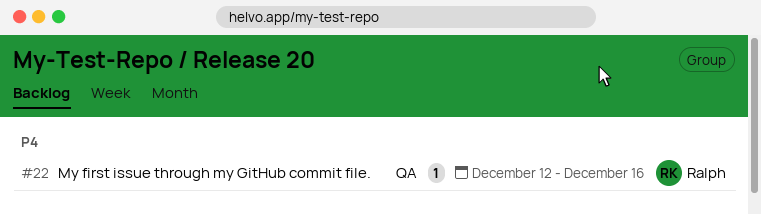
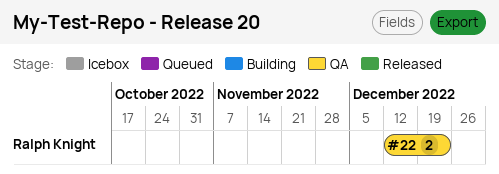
#22, estimate: 1 -> 2
#22, due: Dec 16 -> Dec 23

